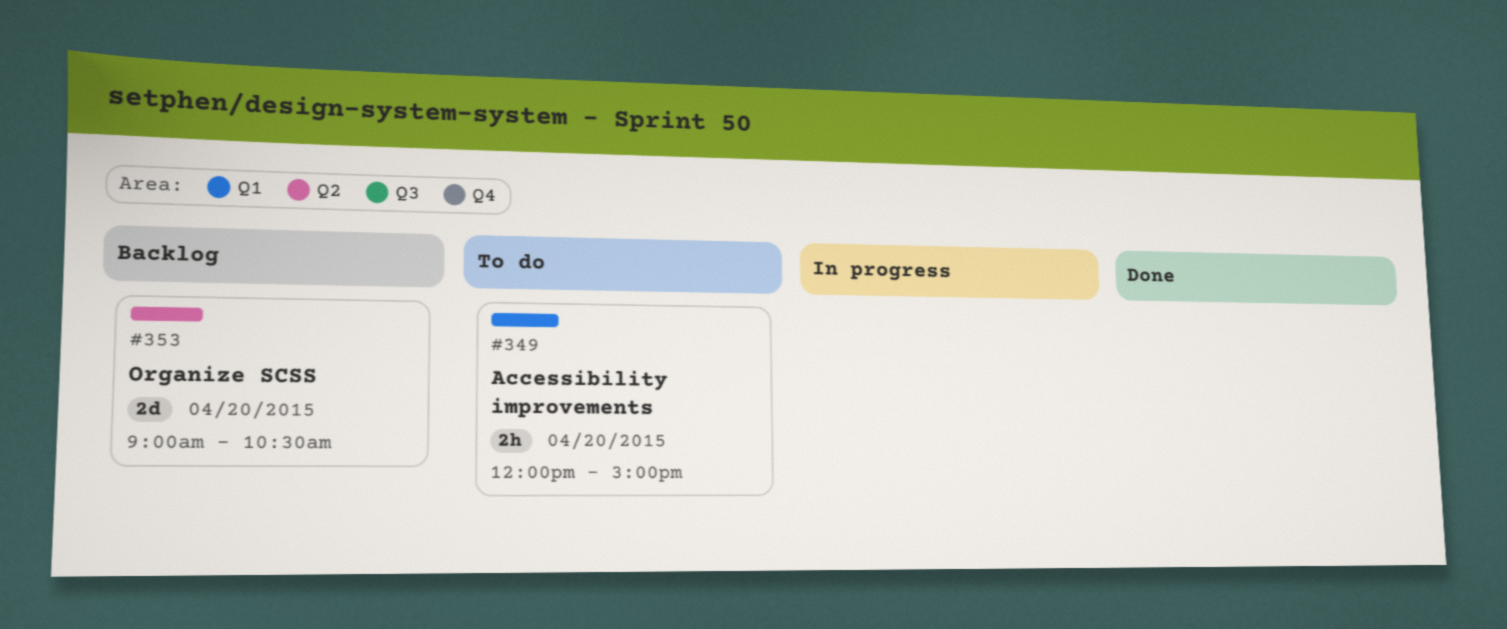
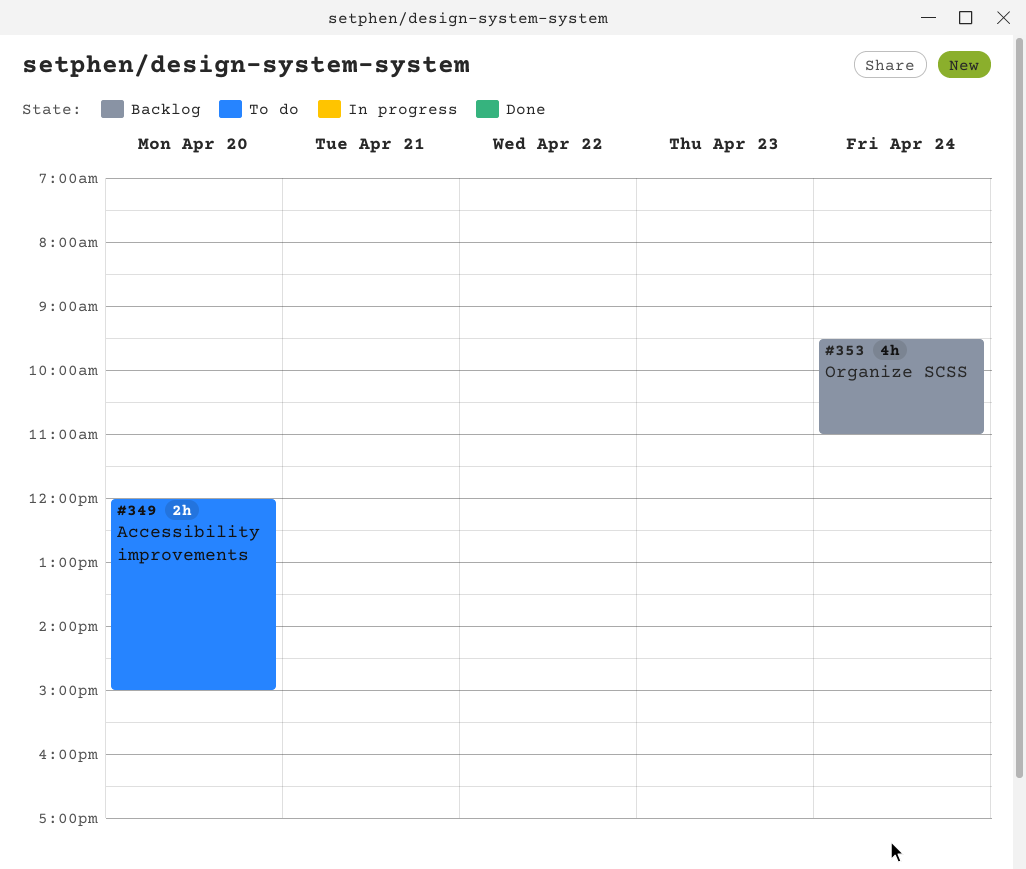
#353, estimate: 2d -> 4h
#353, day: Apr 20 -> Apr 24
#353, begins: 09:00 -> 09:30
#353, ends: 10:30 -> 11:00

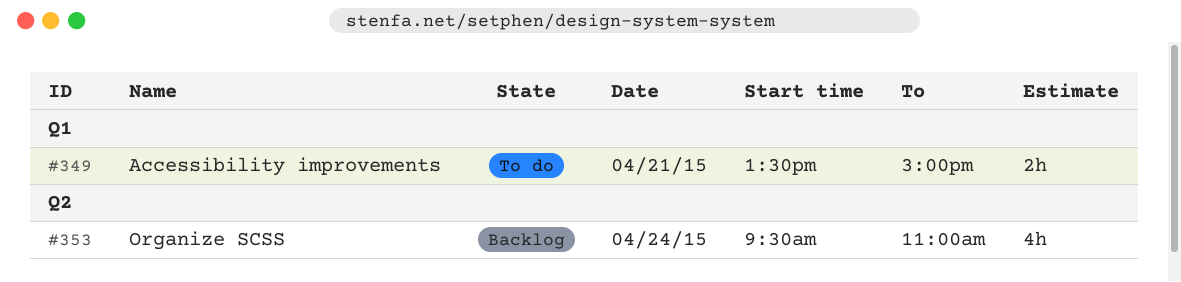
#349, day: Apr 20 -> Apr 21
#349, begins: 12:00 -> 13:30

